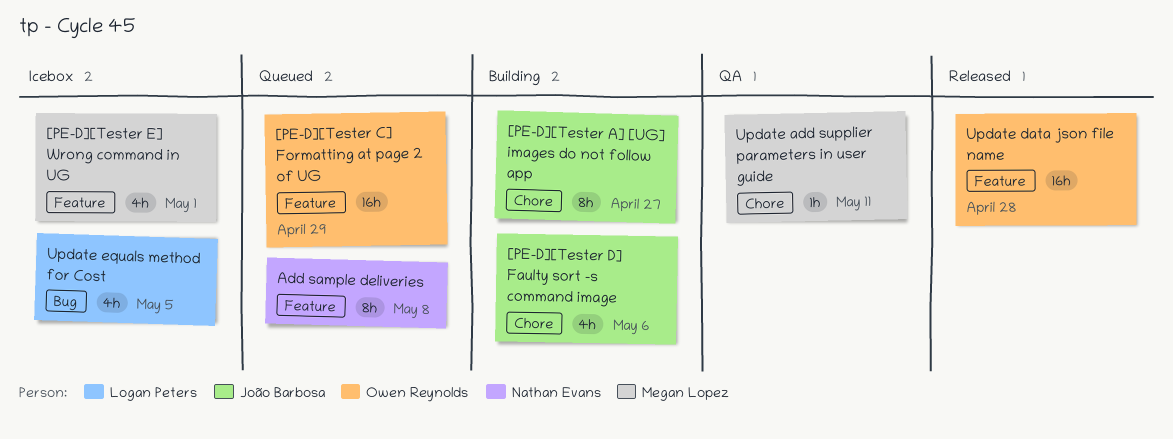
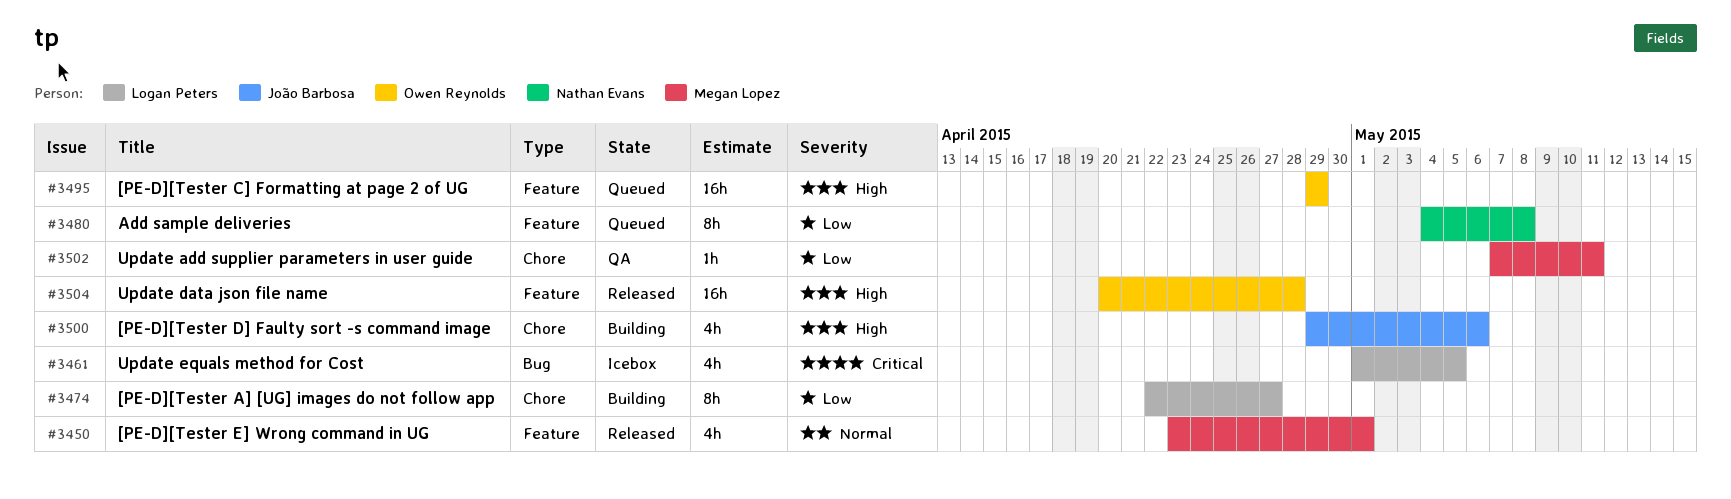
[PE-D][Tester A] [UG] images do not follow app, owner: João Barbosa -> Logan Peters
[PE-D][Tester E] Wrong command in UG, status: Icebox -> Released

